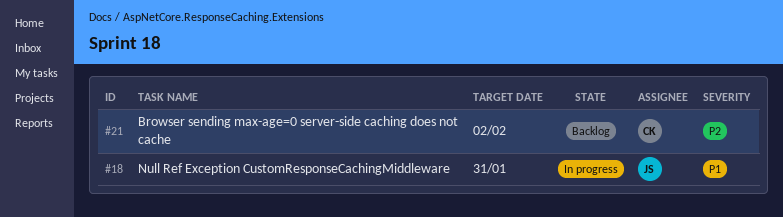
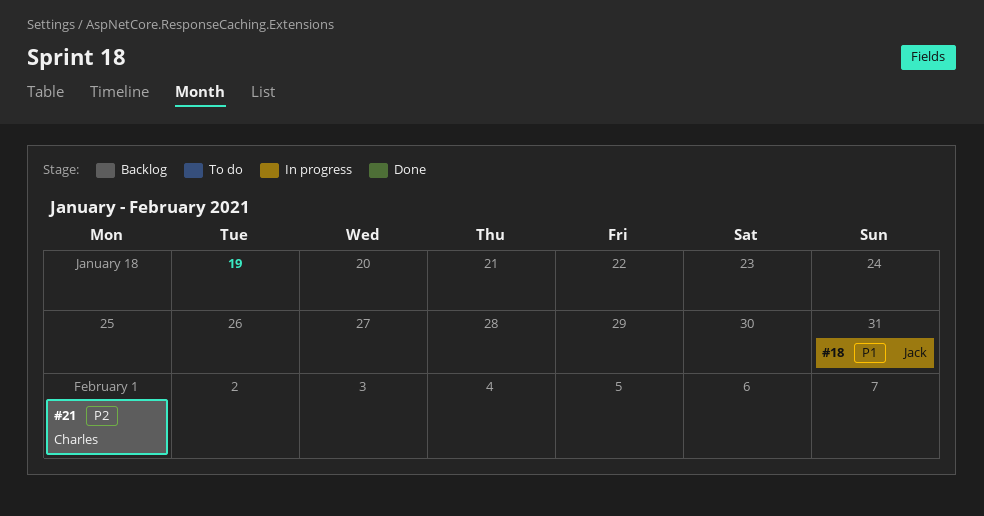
#21, due: Feb 2 -> Feb 1

